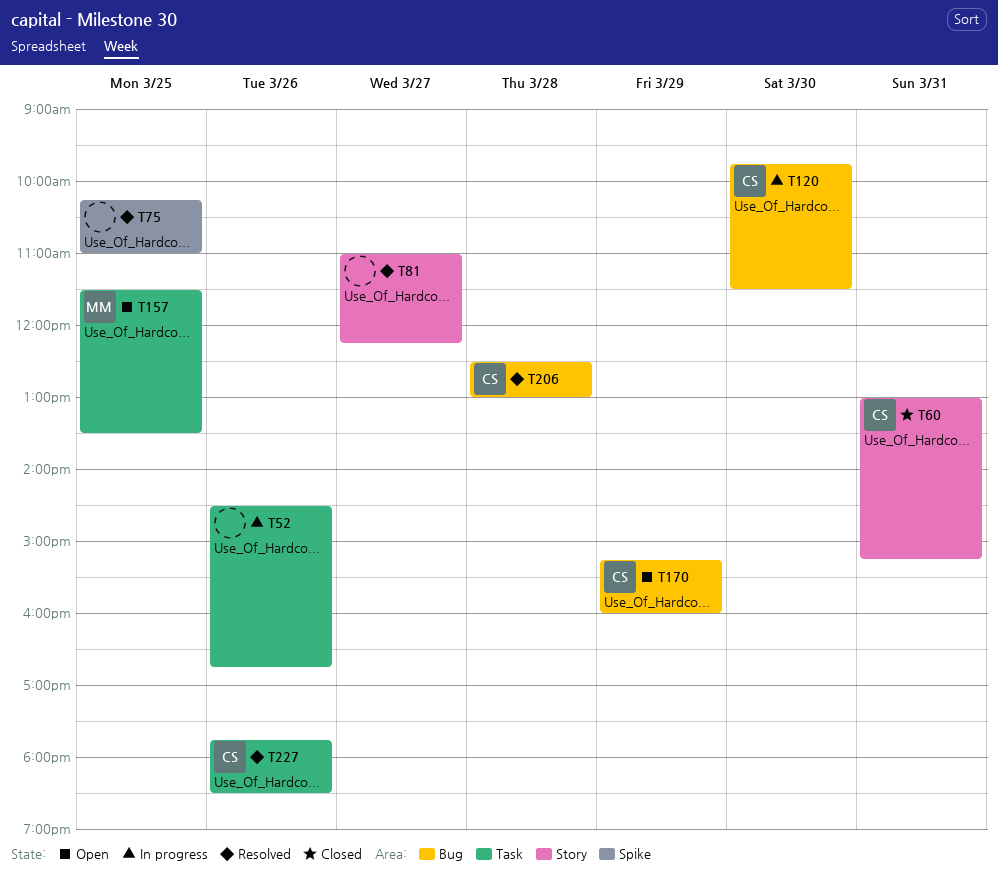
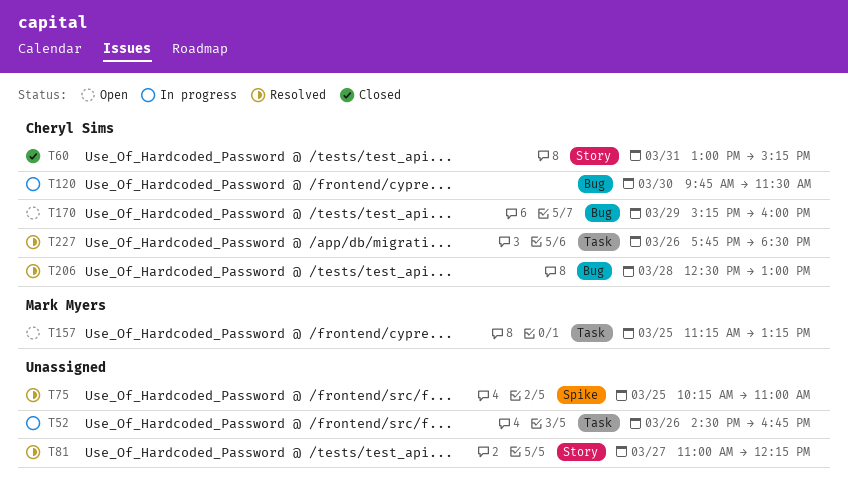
T157, begins: 11:30 -> 11:15
T157, ends: 13:30 -> 13:15

